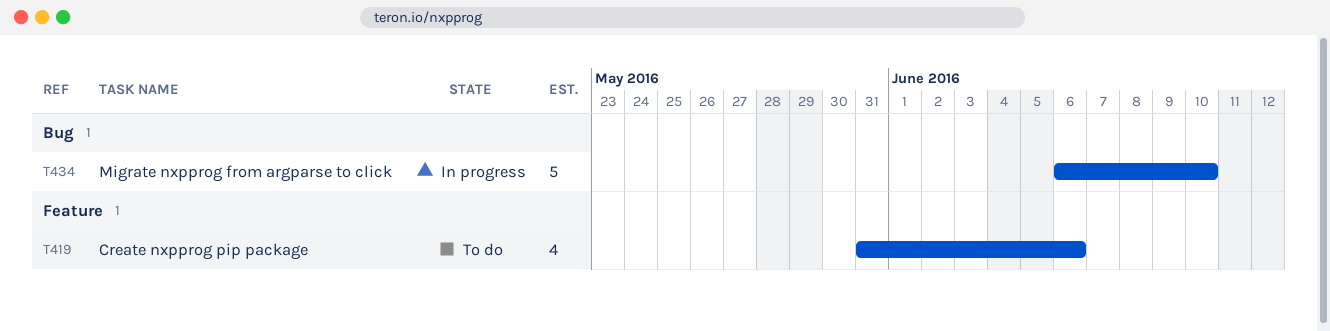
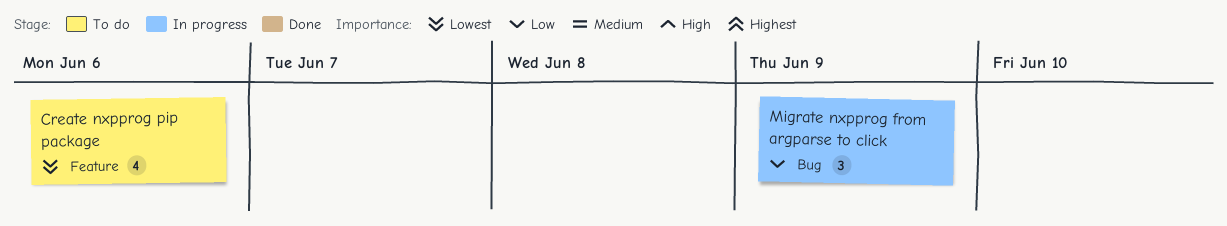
Migrate nxpprog from argparse to click, estimate: 5 -> 3
Migrate nxpprog from argparse to click, due: Jun 10 -> Jun 9

